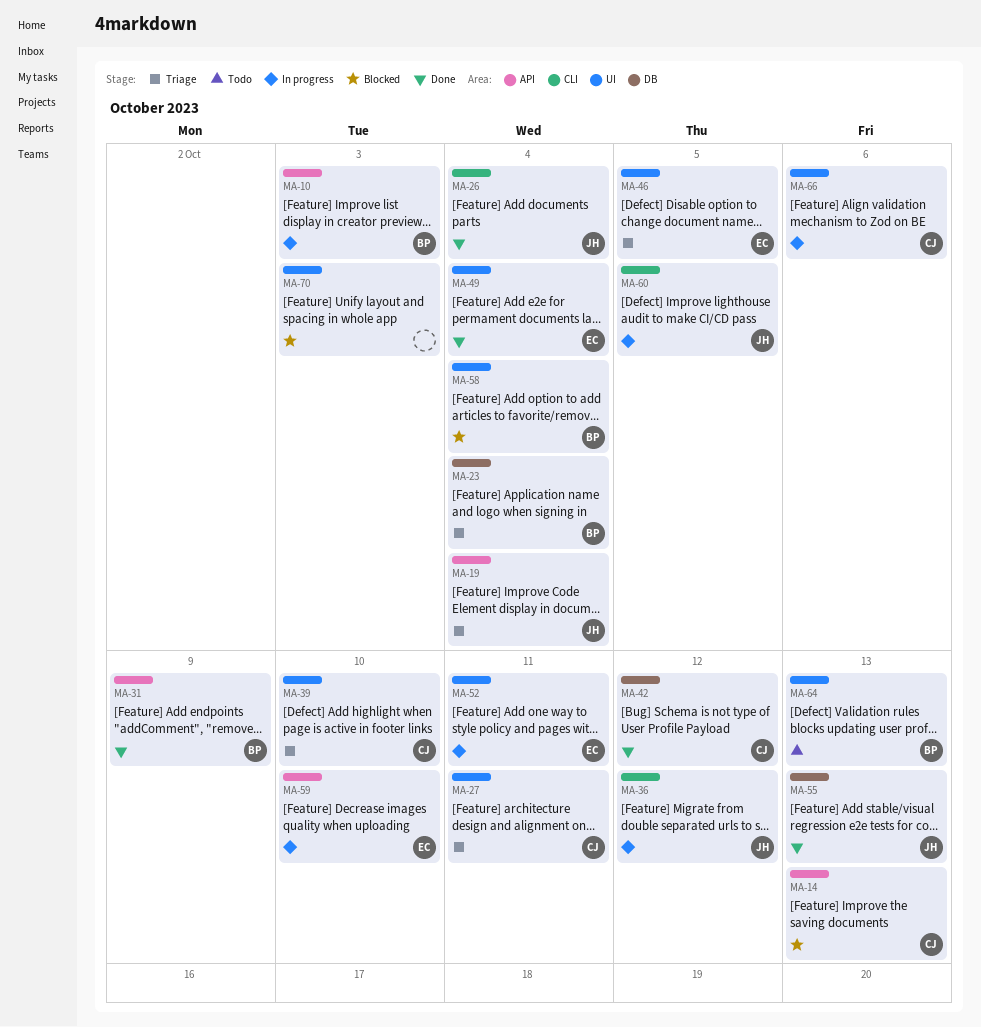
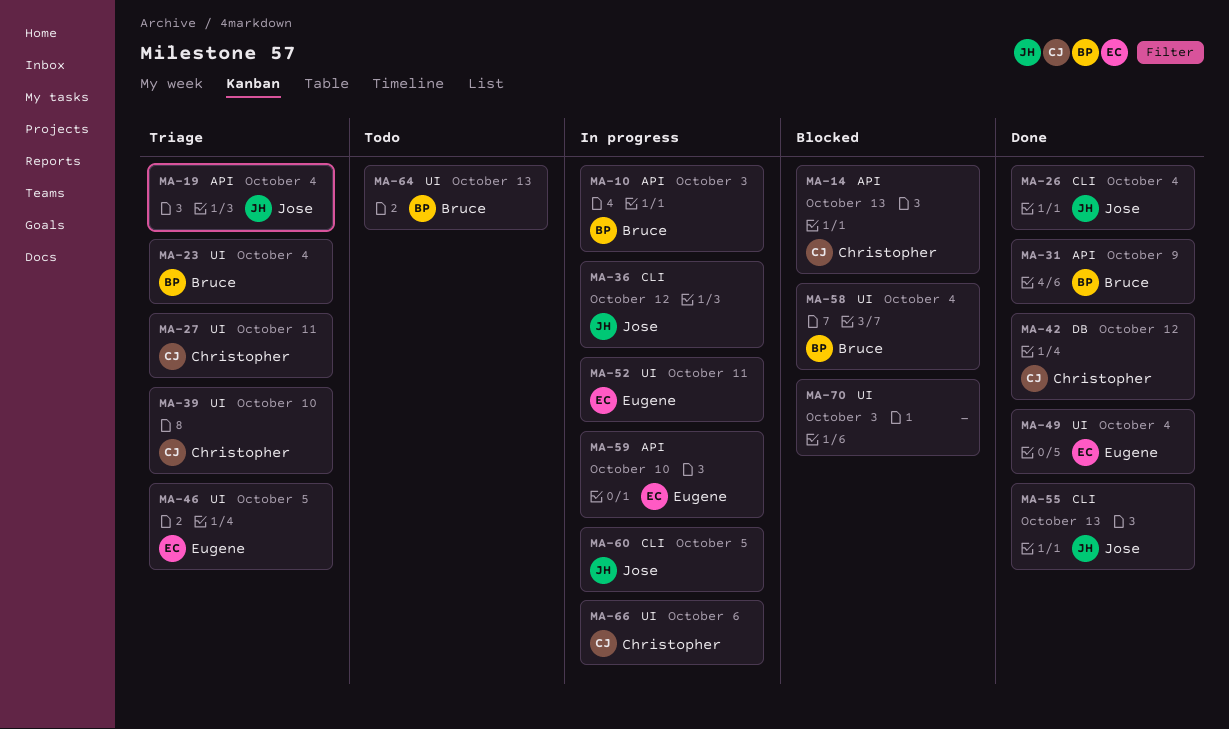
MA-23, label: DB -> UI
MA-55, label: DB -> CLI

